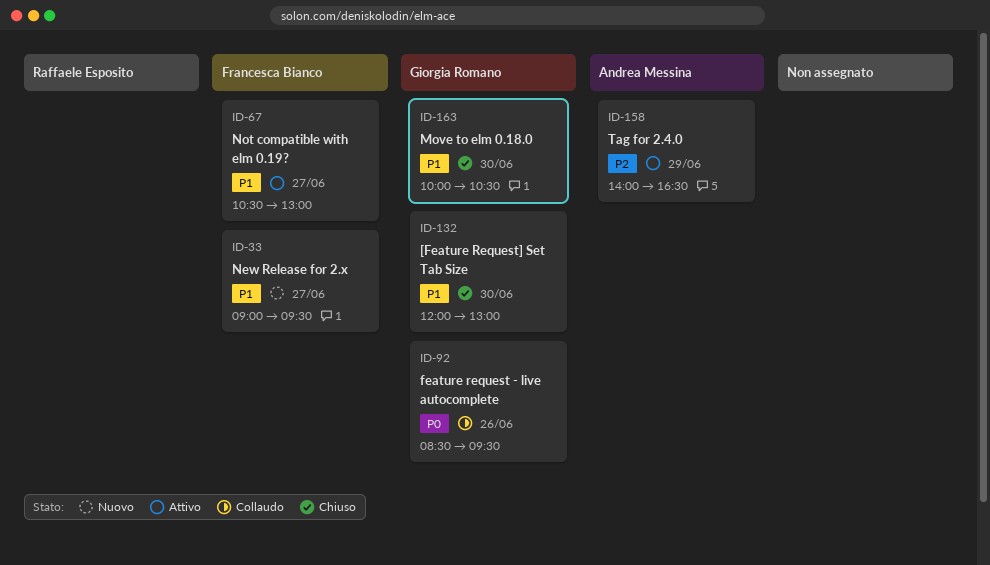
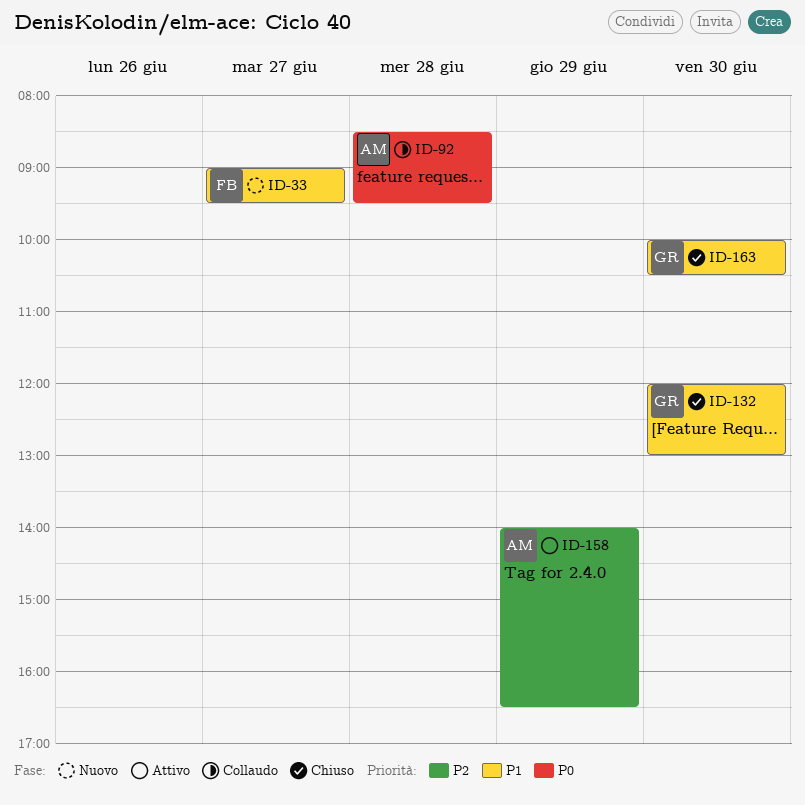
ID-67: present -> none
ID-92, owner: Giorgia Romano -> Andrea Messina
ID-92, day: Jun 26 -> Jun 28

